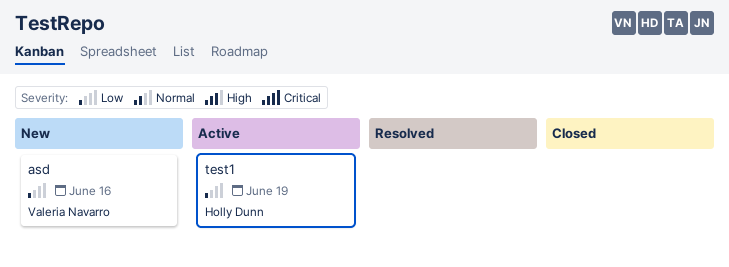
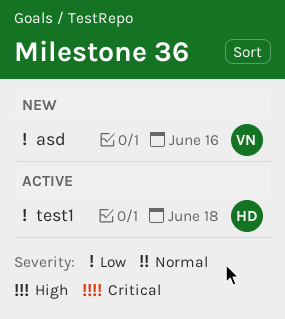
test1, due: Jun 19 -> Jun 18

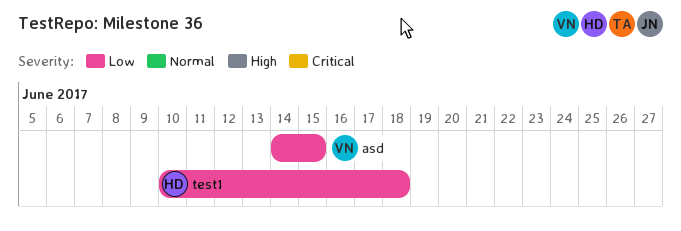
asd, due: Jun 16 -> Jun 15

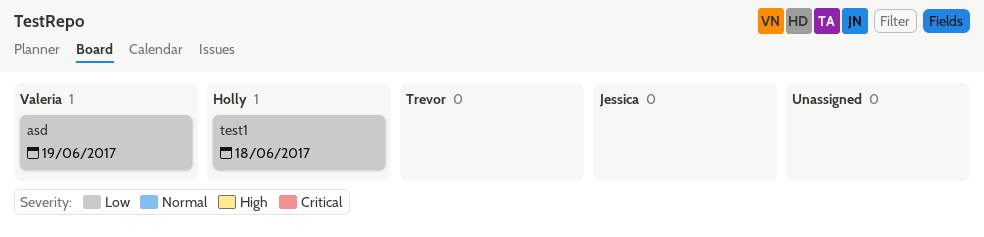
asd, due: Jun 15 -> Jun 19

